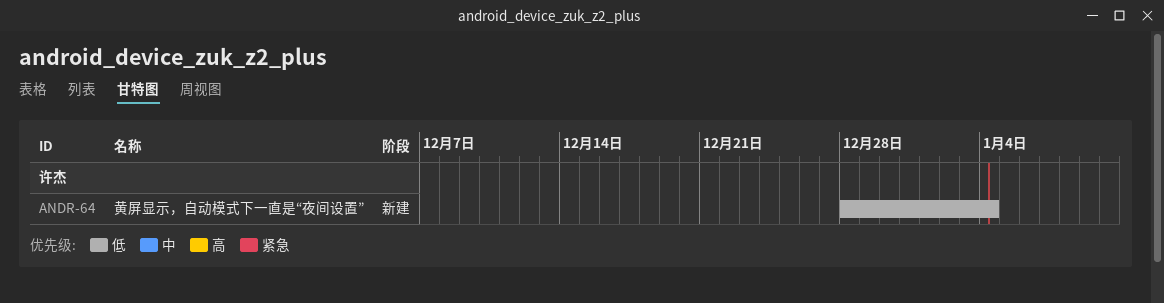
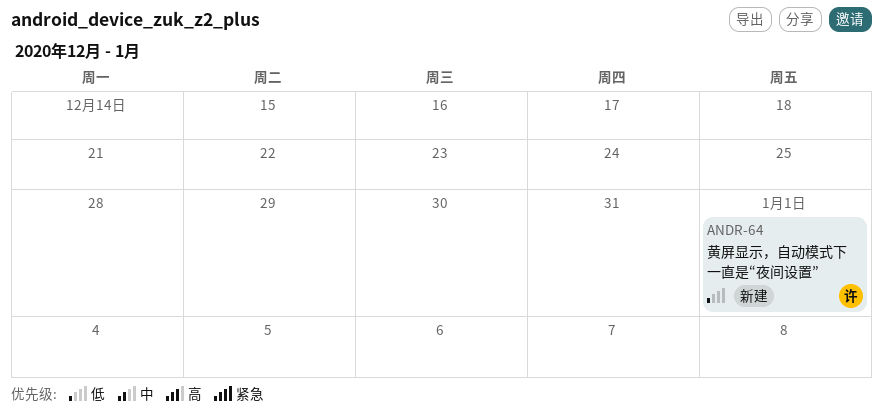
ANDR-64, due: Jan 4 -> Jan 1

